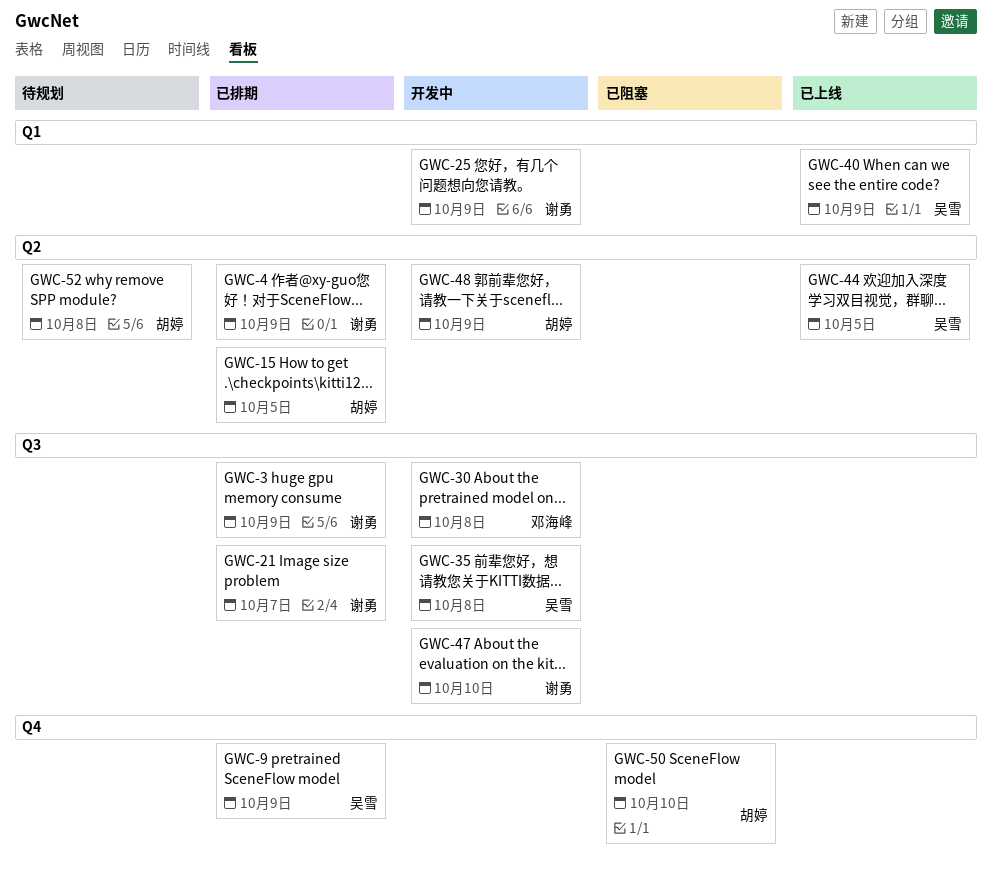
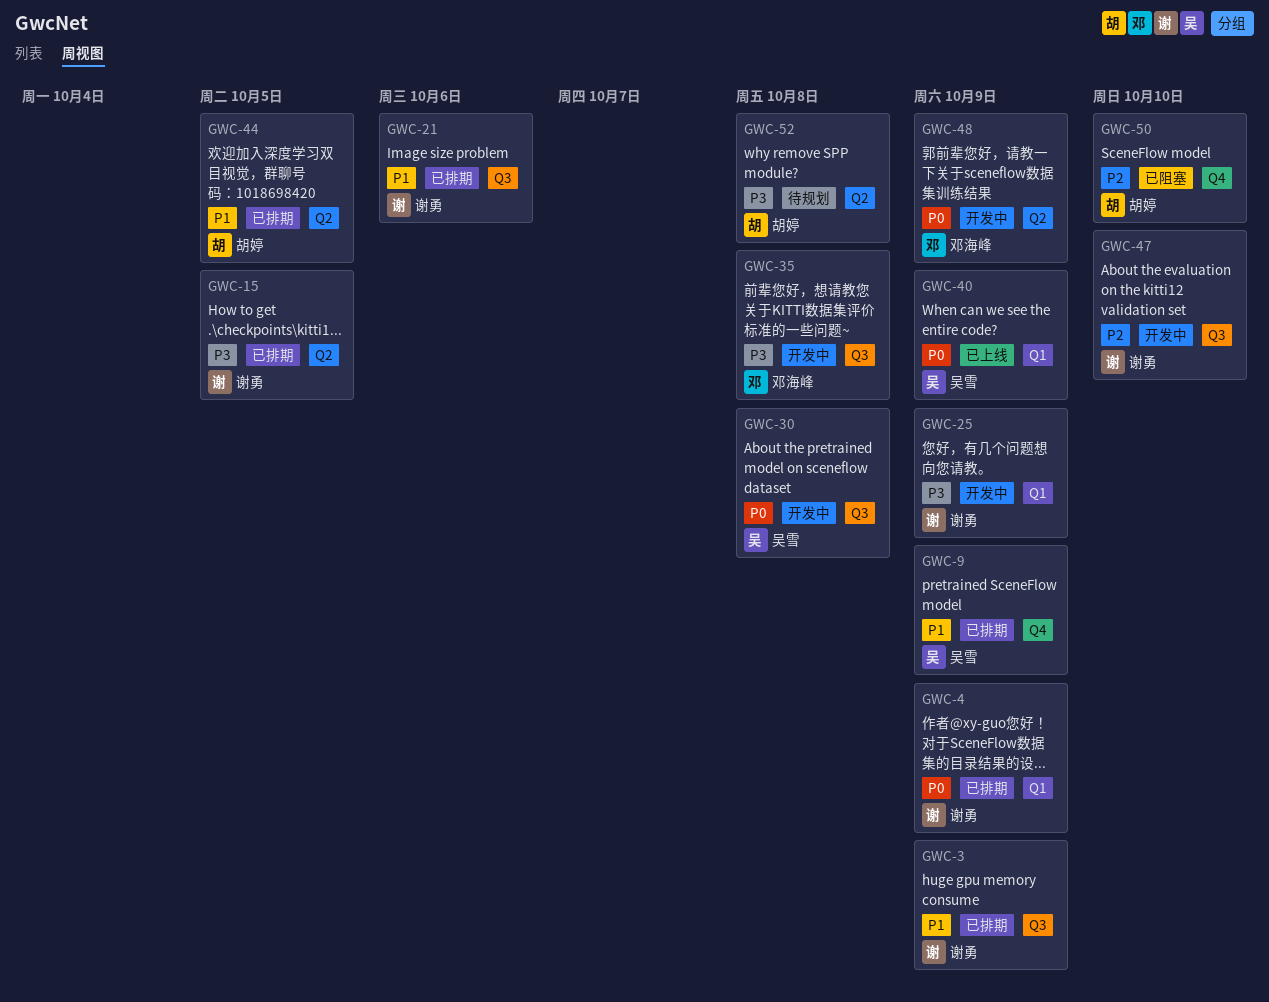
GWC-4, label: Q2 -> Q1
GWC-15, owner: 胡婷 -> 谢勇
GWC-21, due: Oct 7 -> Oct 6
GWC-30, owner: 邓海峰 -> 吴雪
GWC-35, owner: 吴雪 -> 邓海峰
GWC-44, status: 已上线 -> 已排期
GWC-44, owner: 吴雪 -> 胡婷
GWC-48, owner: 胡婷 -> 邓海峰

